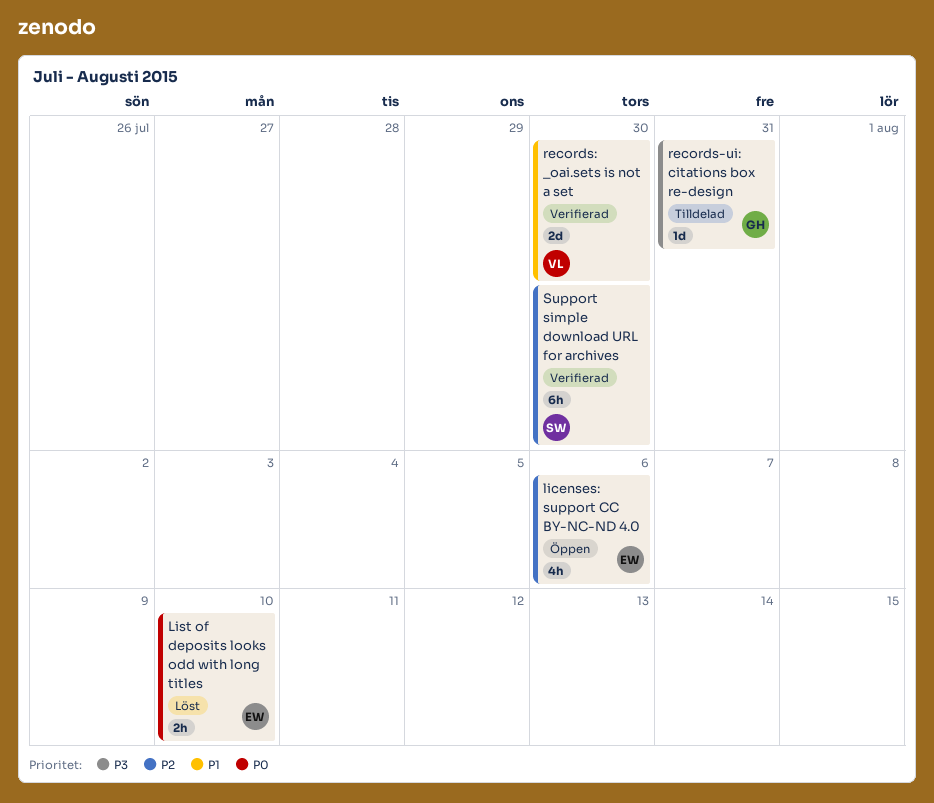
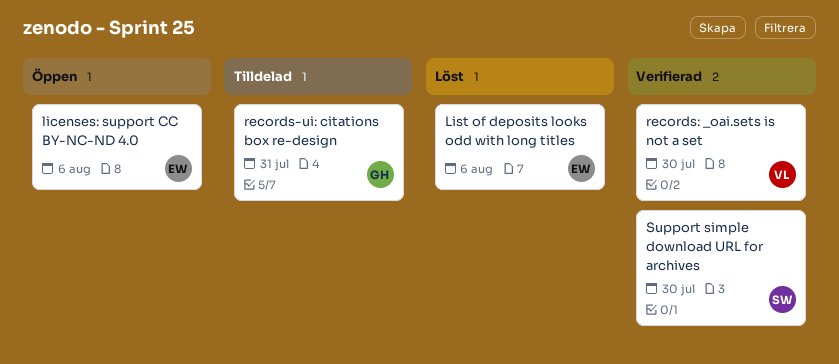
List of deposits looks odd with long titles, due: Aug 10 -> Aug 6

